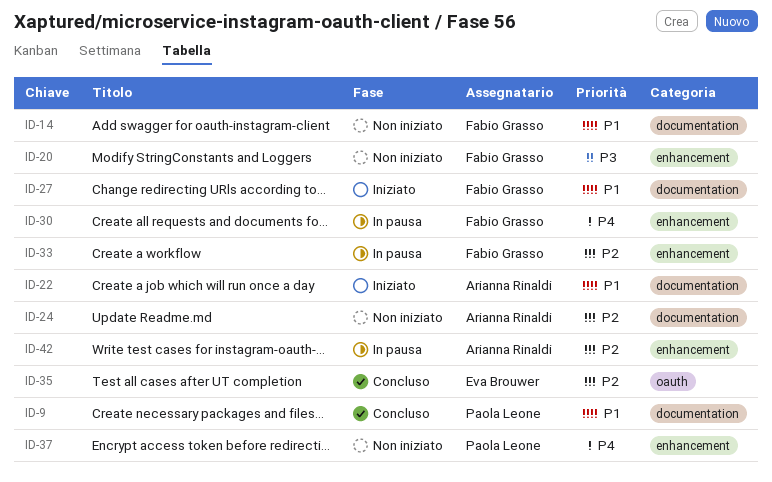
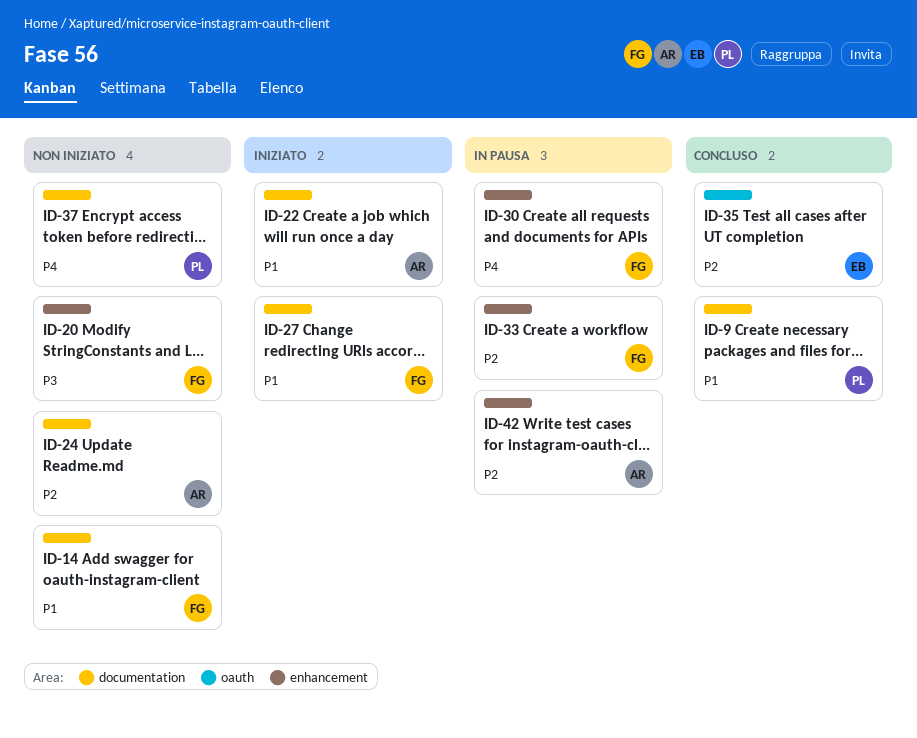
ID-37, label: enhancement -> documentation

